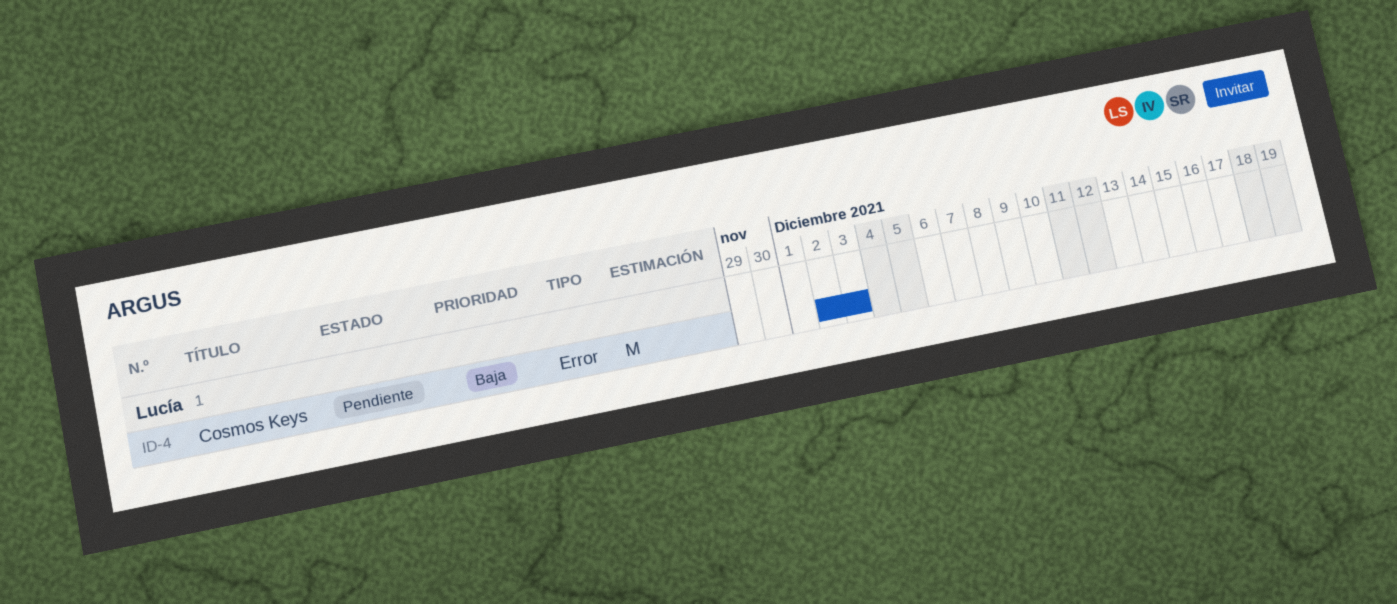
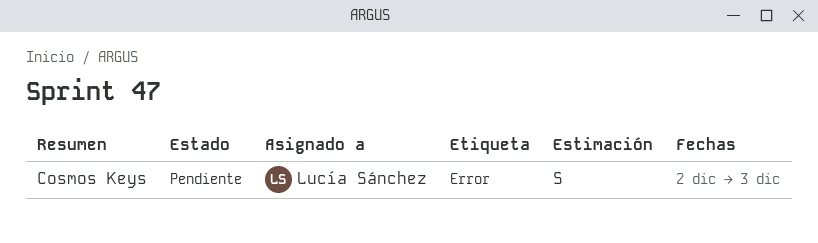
Cosmos Keys, estimate: M -> S

